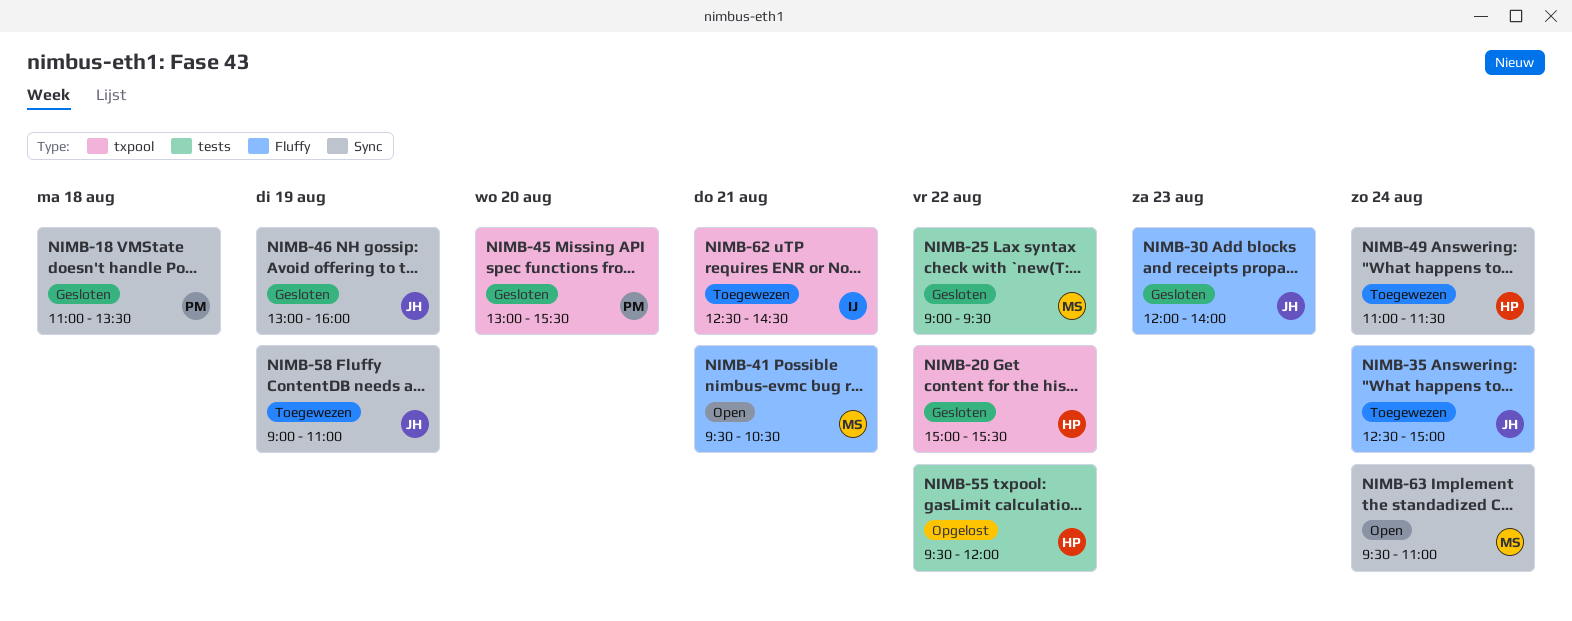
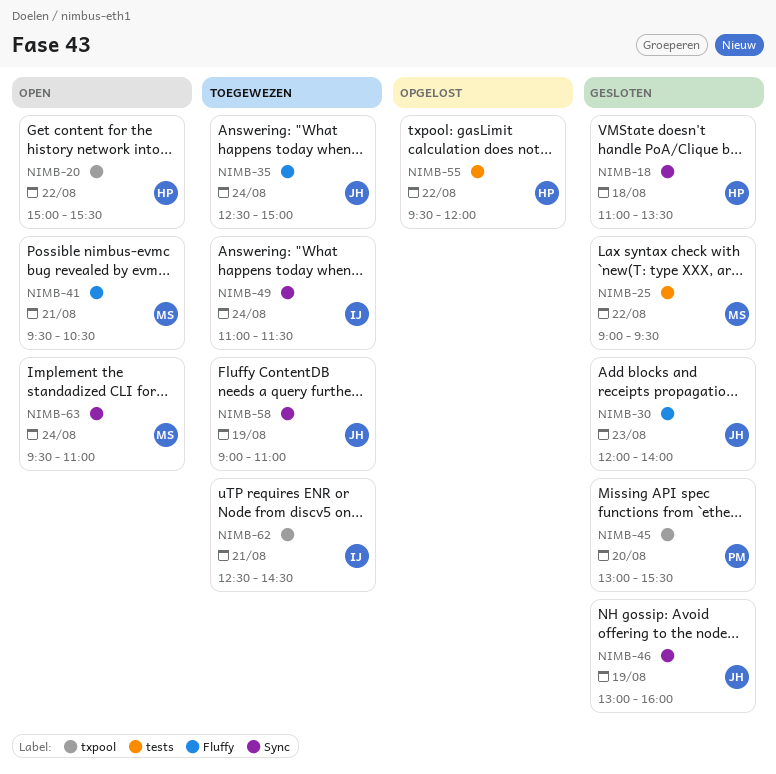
NIMB-18, owner: PM -> HP
NIMB-20, status: Gesloten -> Open
NIMB-49, owner: HP -> IJ

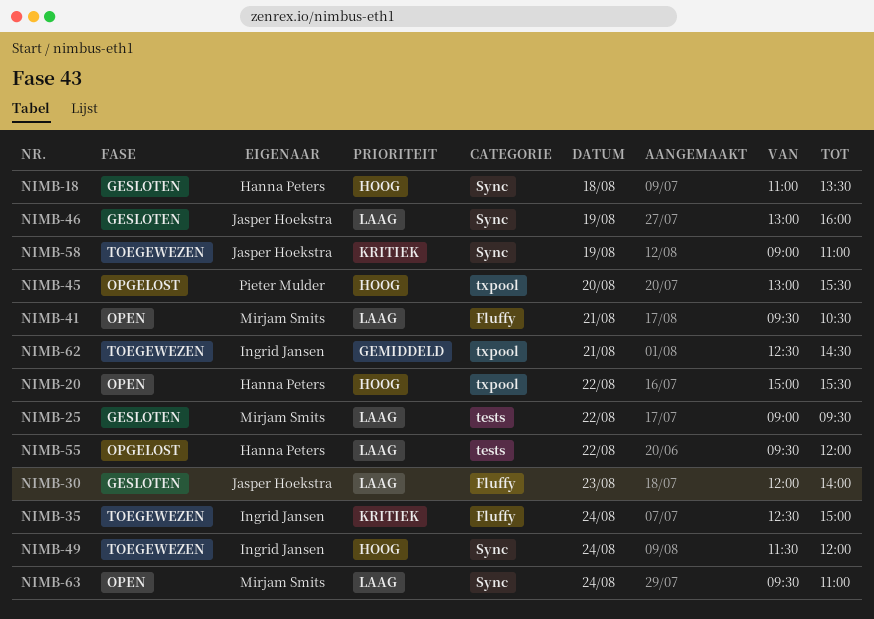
NIMB-35, owner: Jasper Hoekstra -> Ingrid Jansen
NIMB-45, status: Gesloten -> Opgelost
NIMB-49, begins: 11:00 -> 11:30
NIMB-49, ends: 11:30 -> 12:00

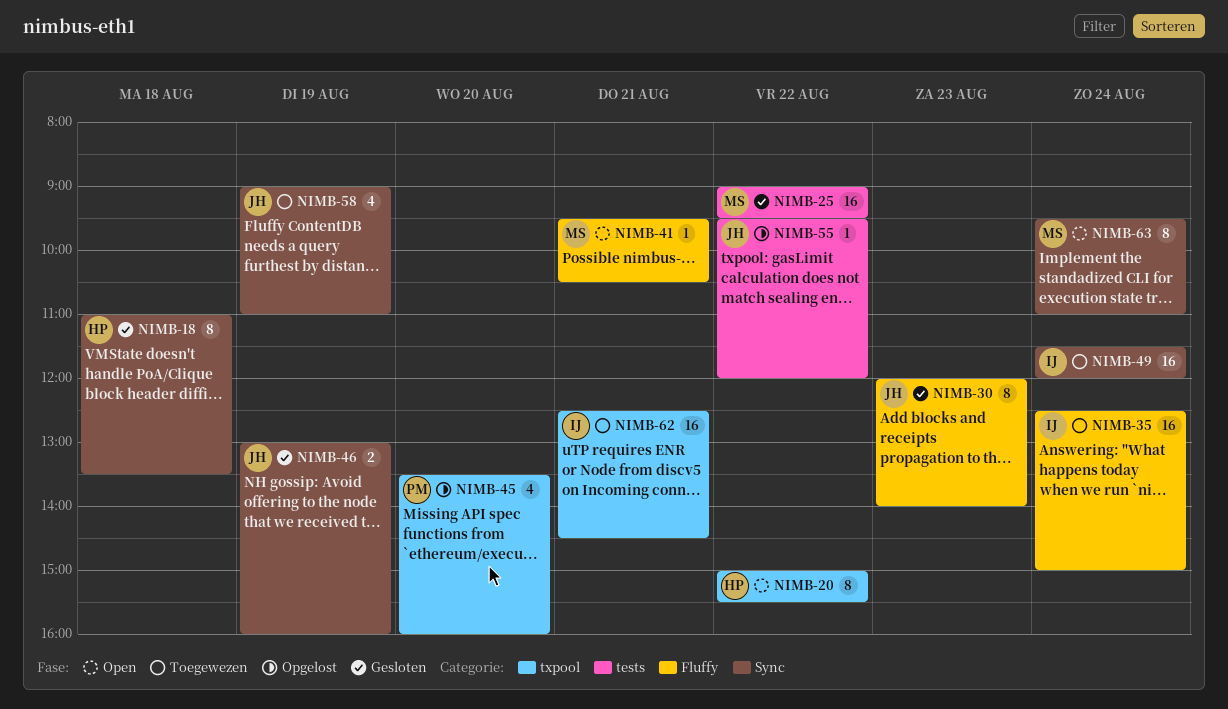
NIMB-45, begins: 13:00 -> 13:30
NIMB-45, ends: 15:30 -> 16:00
NIMB-55, owner: Hanna Peters -> Jasper Hoekstra

